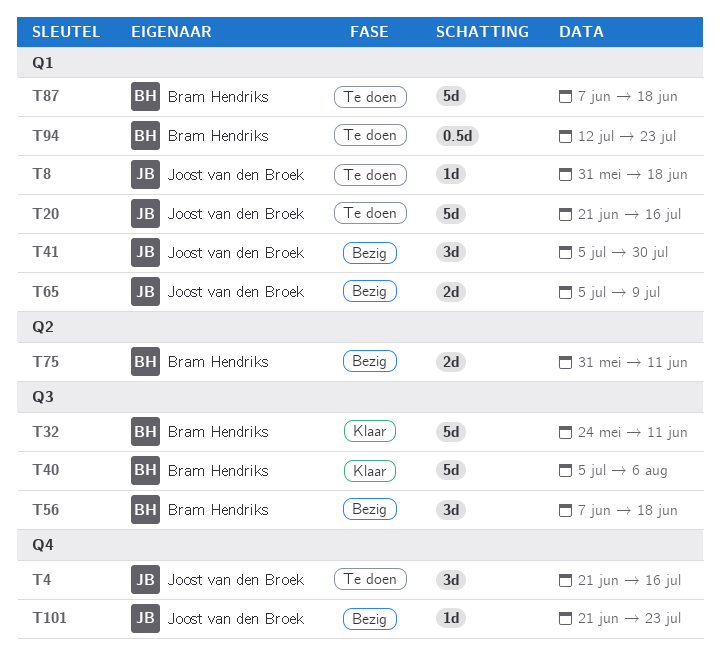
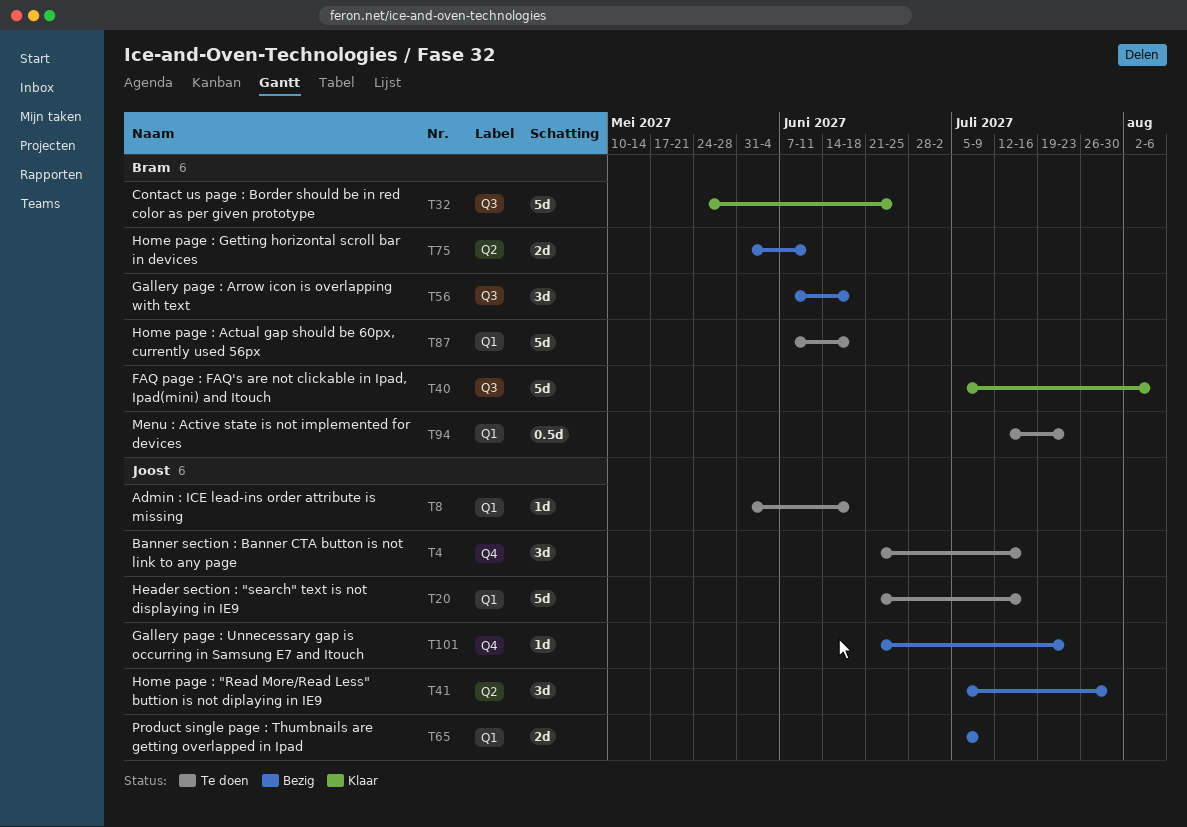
T32, due: Jun 11 -> Jun 25
T41, label: Q1 -> Q2

